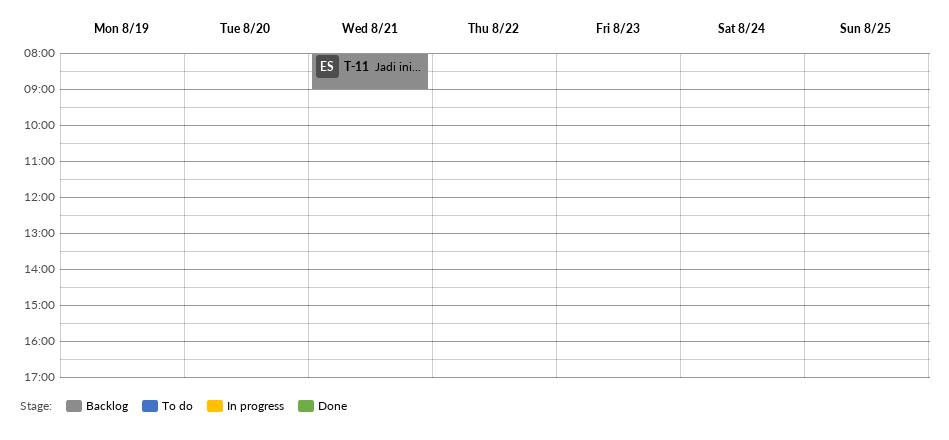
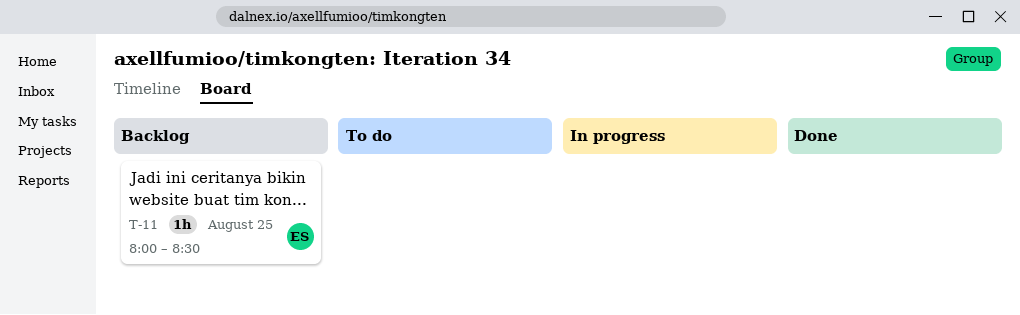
T-11, day: Aug 21 -> Aug 25
T-11, ends: 09:00 -> 08:30

